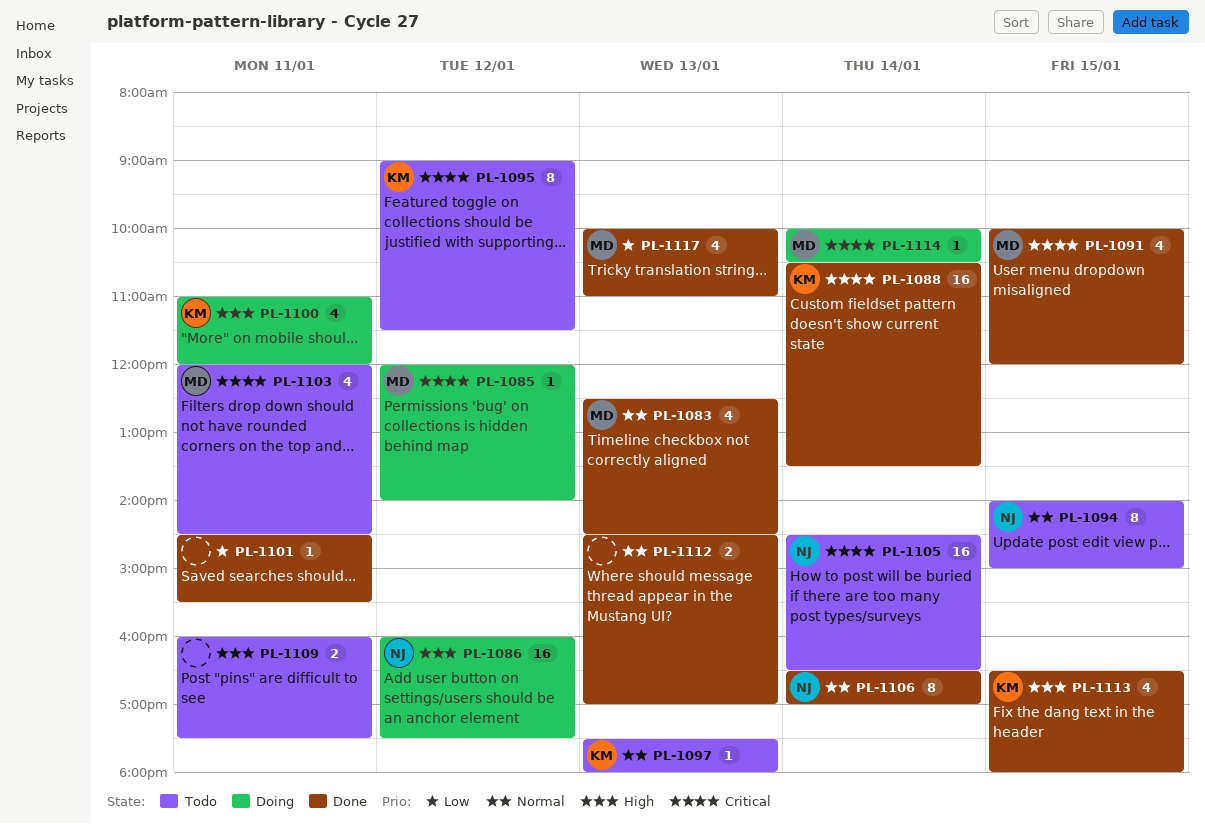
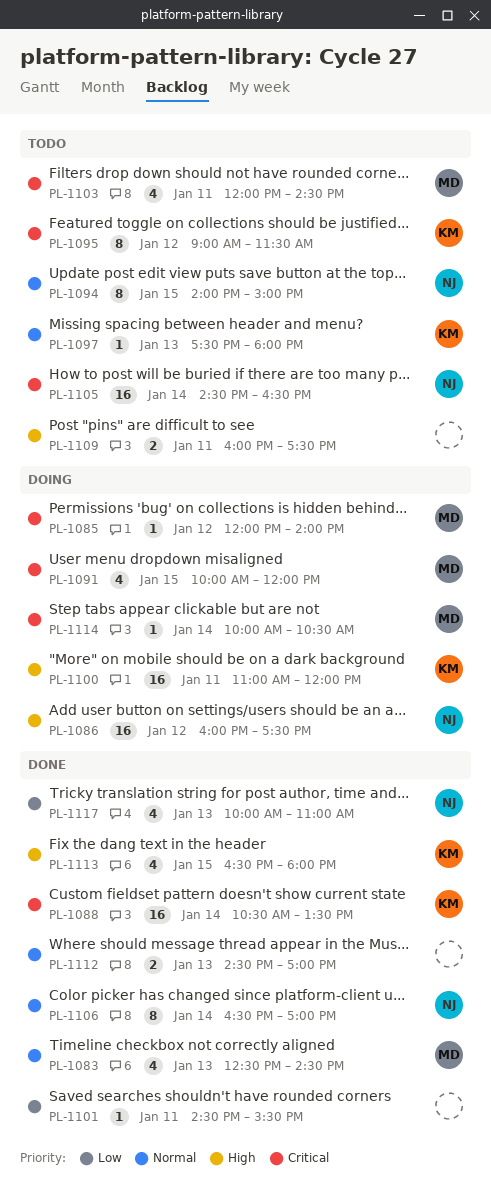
PL-1091, status: Done -> Doing
PL-1100, estimate: 4 -> 16
PL-1117, owner: MD -> NJ

